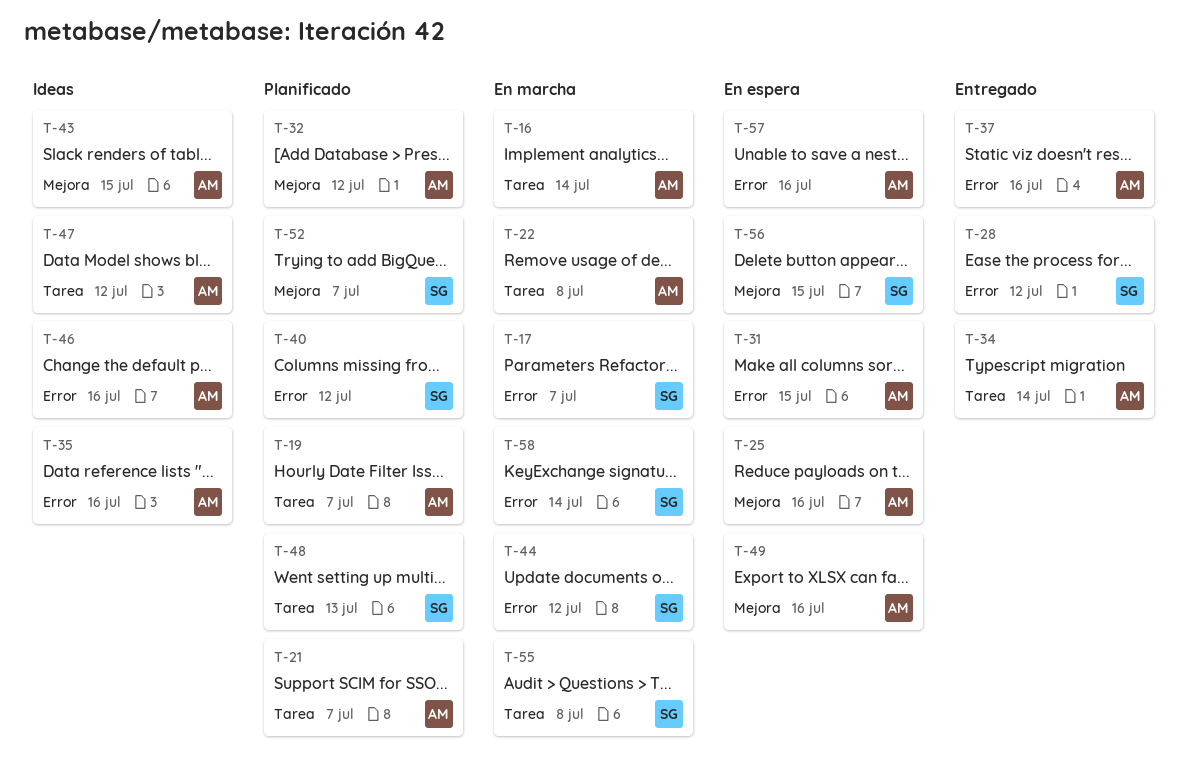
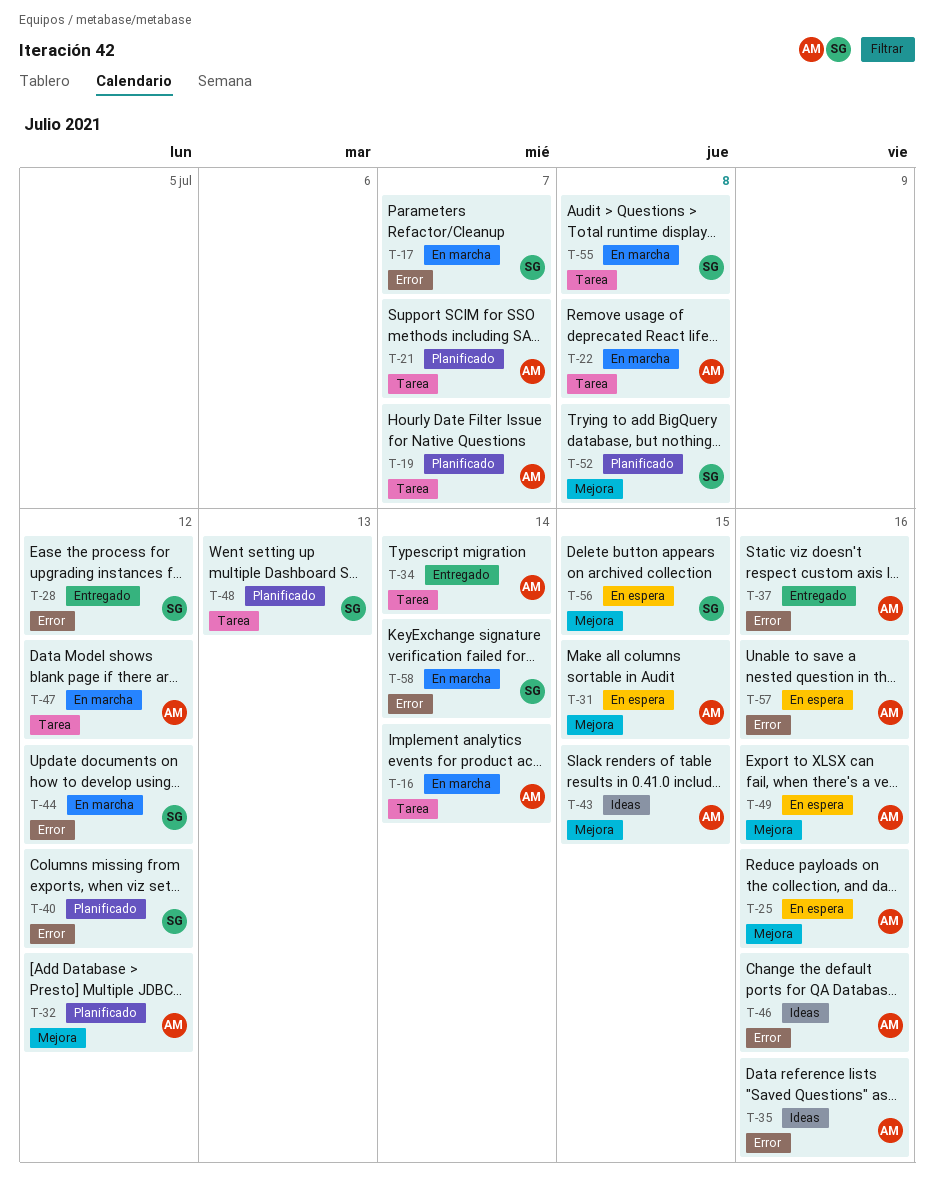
T-31, label: Error -> Mejora
T-47, status: Ideas -> En marcha
T-52, due: Jul 7 -> Jul 8

